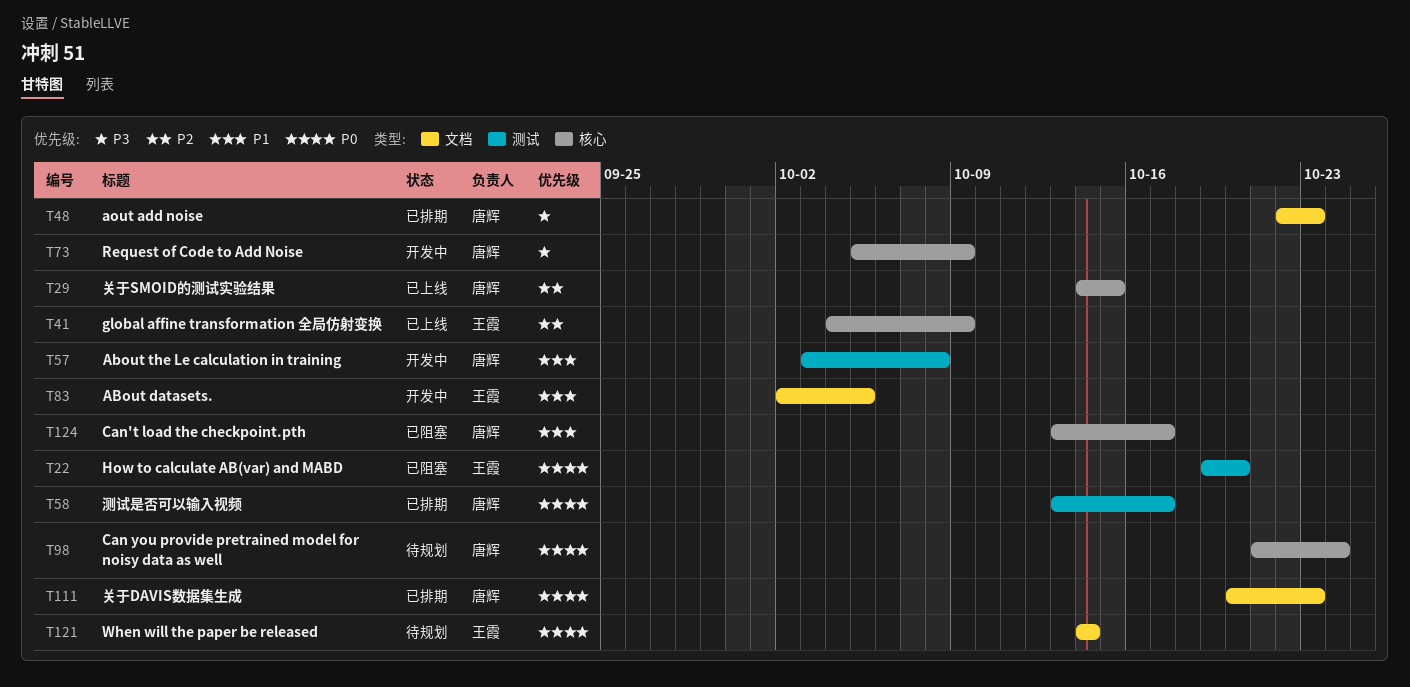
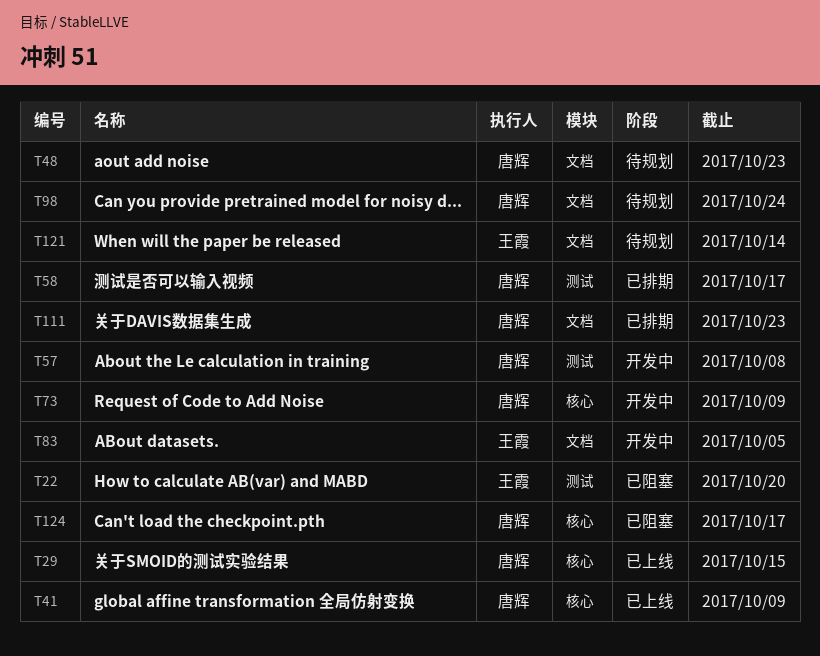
T41, owner: 王霞 -> 唐辉
T48, status: 已排期 -> 待规划
T98, label: 核心 -> 文档

